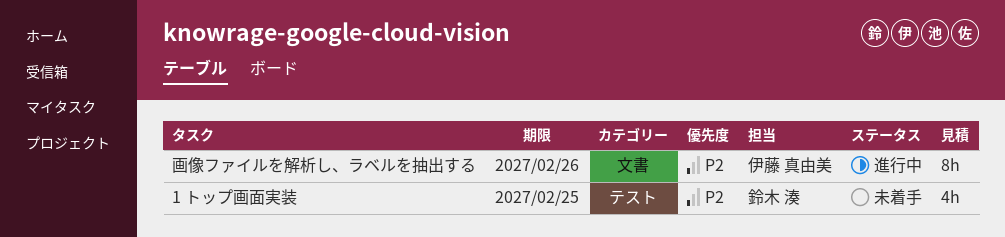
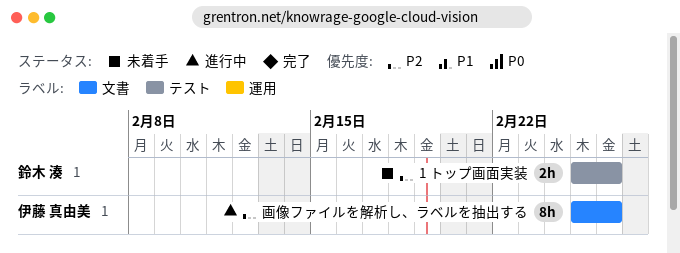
1 トップ画面実装, estimate: 4h -> 2h
1 トップ画面実装, due: Feb 25 -> Feb 26

